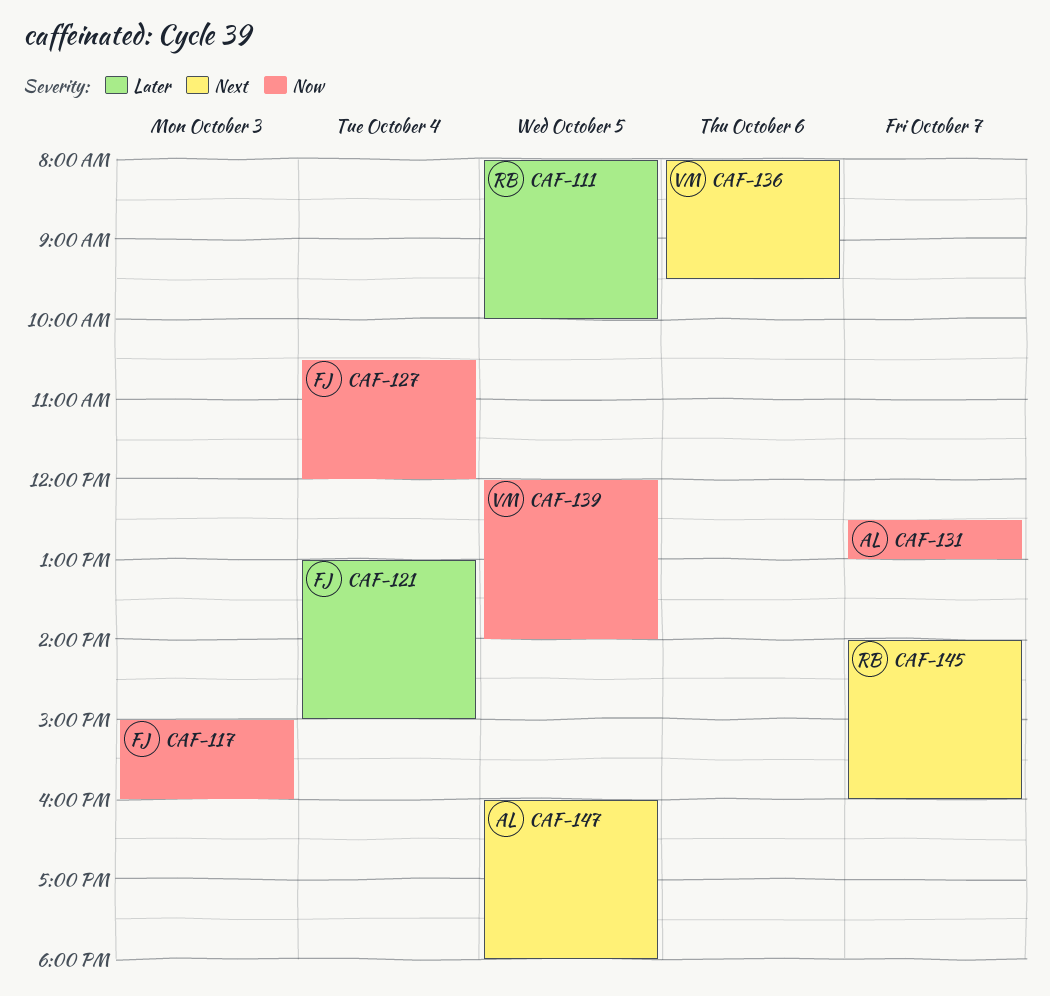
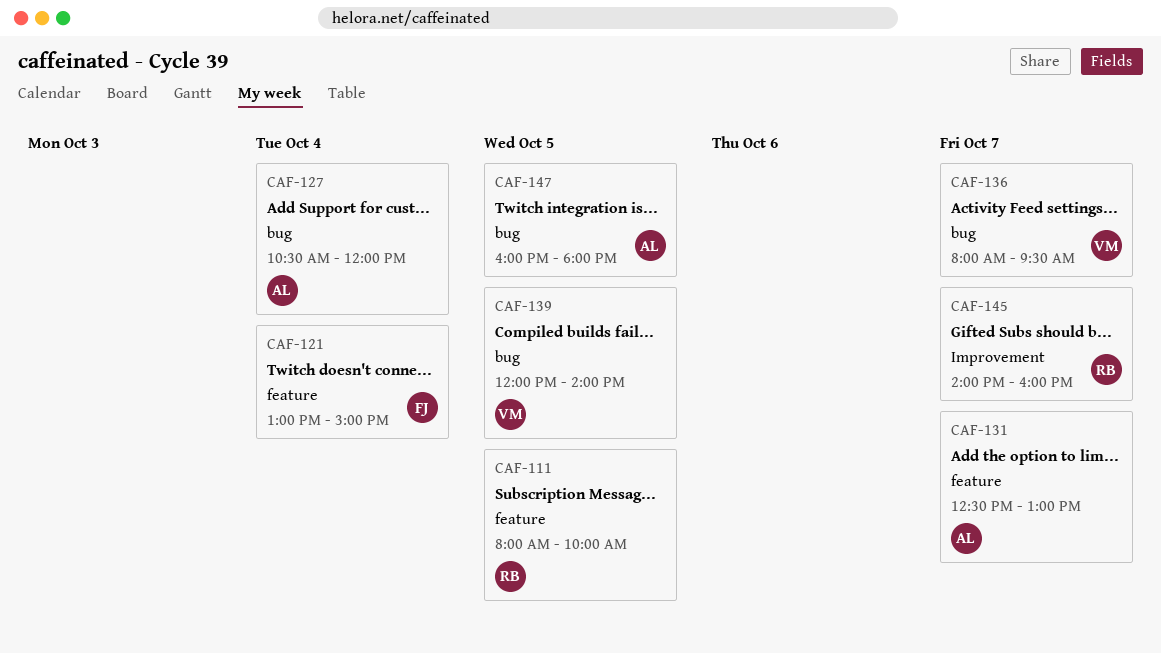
CAF-117: present -> none
CAF-127, owner: FJ -> AL
CAF-136, day: Oct 6 -> Oct 7

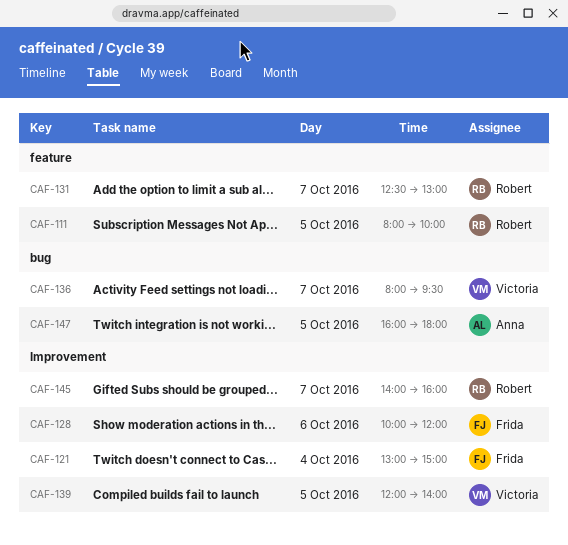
CAF-121, label: feature -> Improvement
CAF-127: present -> none
CAF-128: none -> present
CAF-131, owner: Anna -> Robert
CAF-139, label: bug -> Improvement

